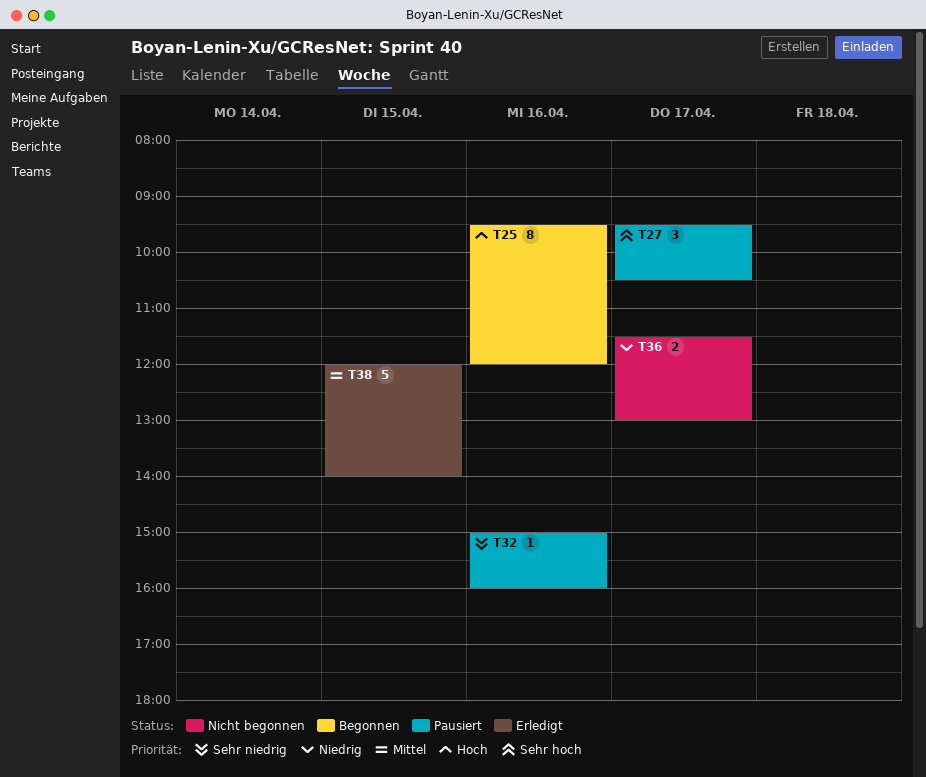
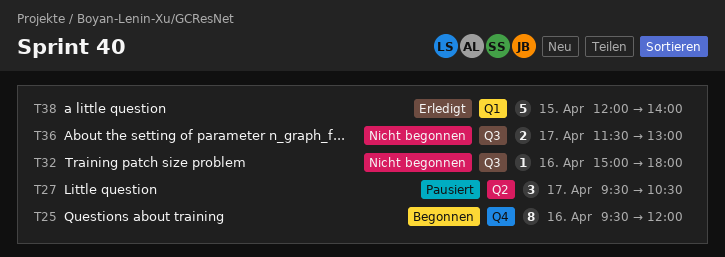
T32, status: Pausiert -> Nicht begonnen
T32, ends: 16:00 -> 18:00

